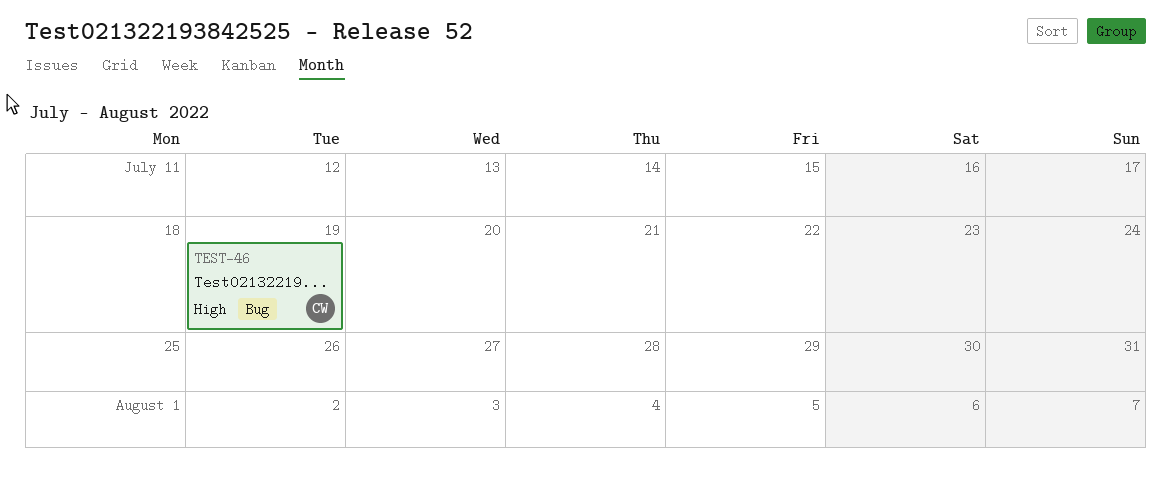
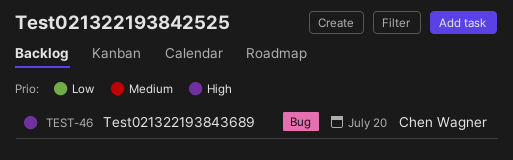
TEST-46, due: Jul 19 -> Jul 20

